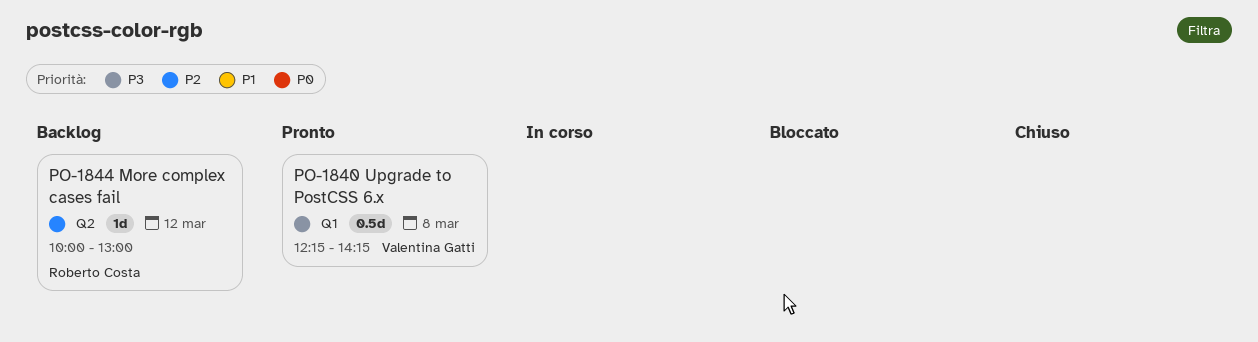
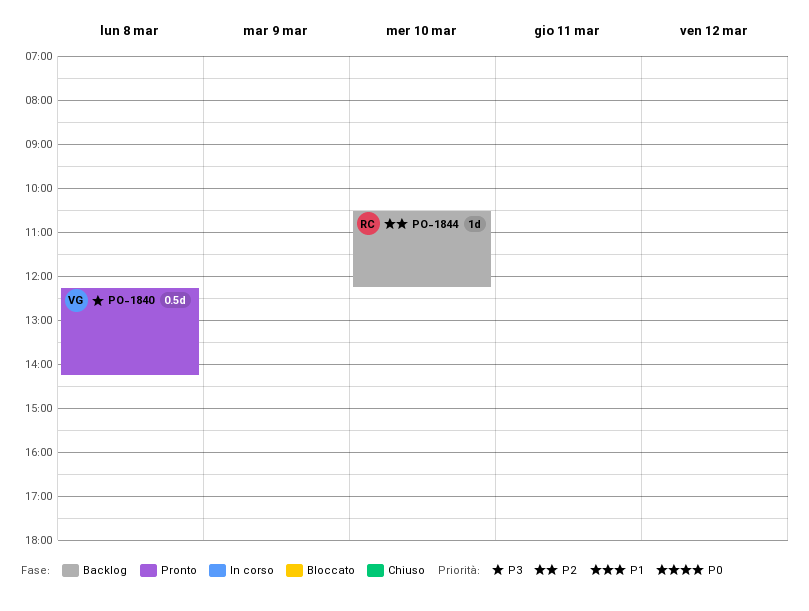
PO-1844, day: Mar 12 -> Mar 10
PO-1844, begins: 10:00 -> 10:30
PO-1844, ends: 13:00 -> 12:15

